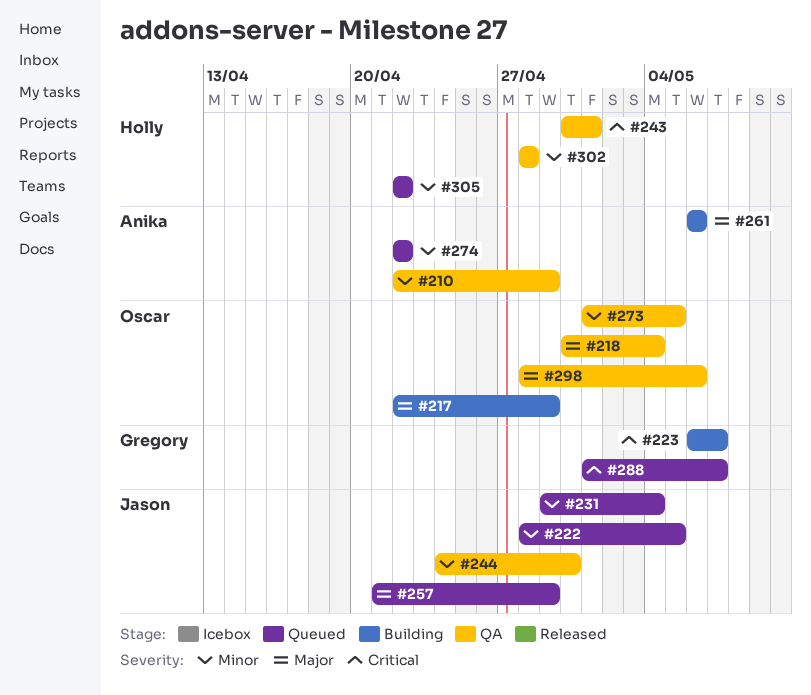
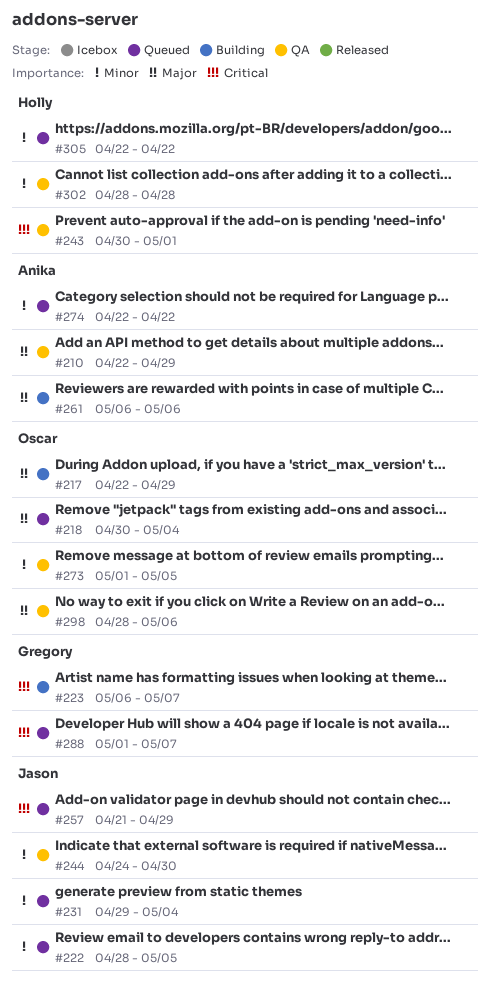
#210, priority: Minor -> Major
#218, status: QA -> Queued
#257, priority: Major -> Critical

